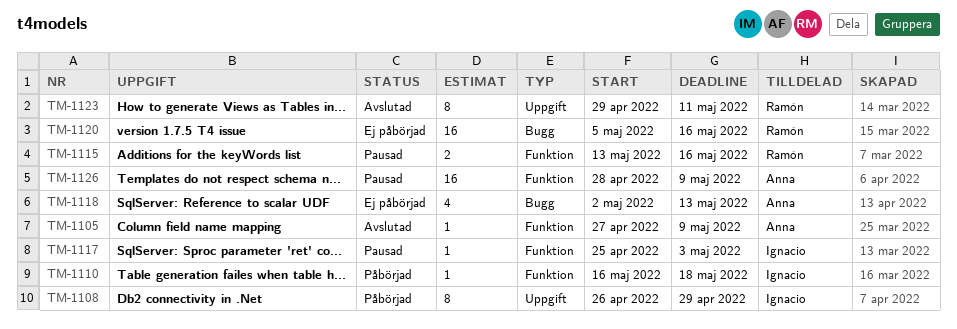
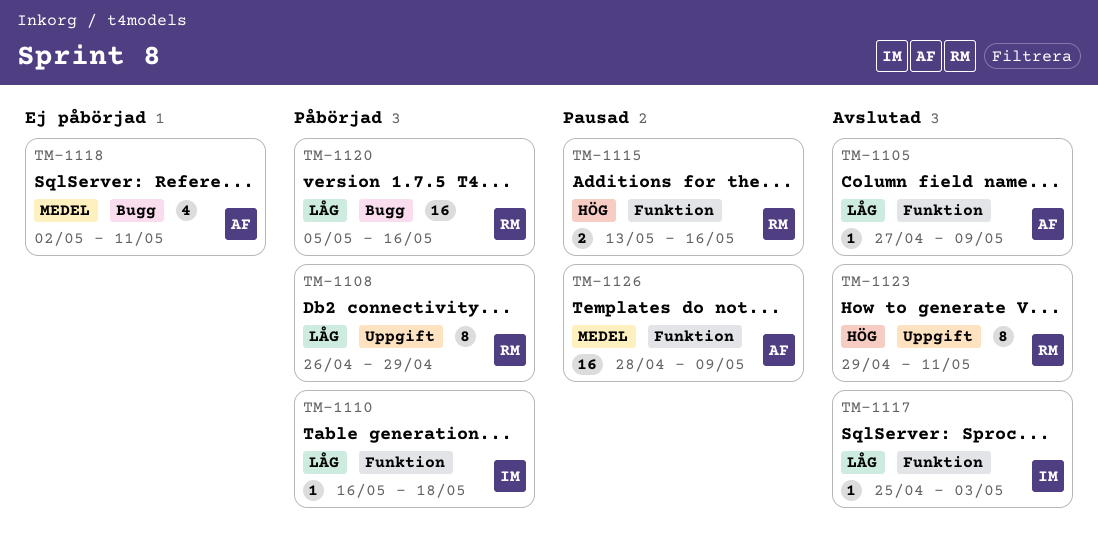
TM-1108, owner: Ignacio -> Ramón
TM-1117, status: Pausad -> Avslutad
TM-1118, due: May 13 -> May 11
TM-1120, status: Ej påbörjad -> Påbörjad

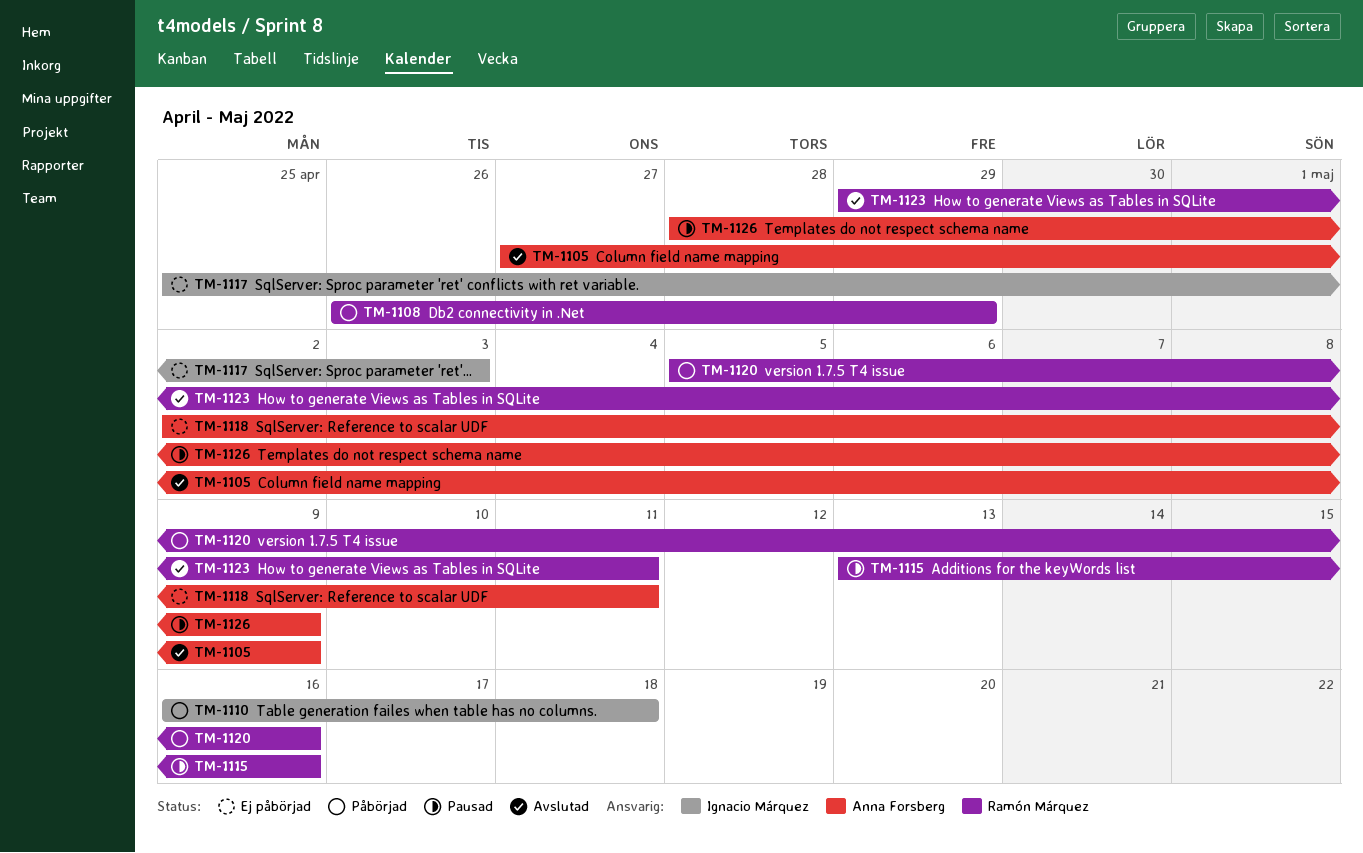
TM-1117, status: Avslutad -> Ej påbörjad

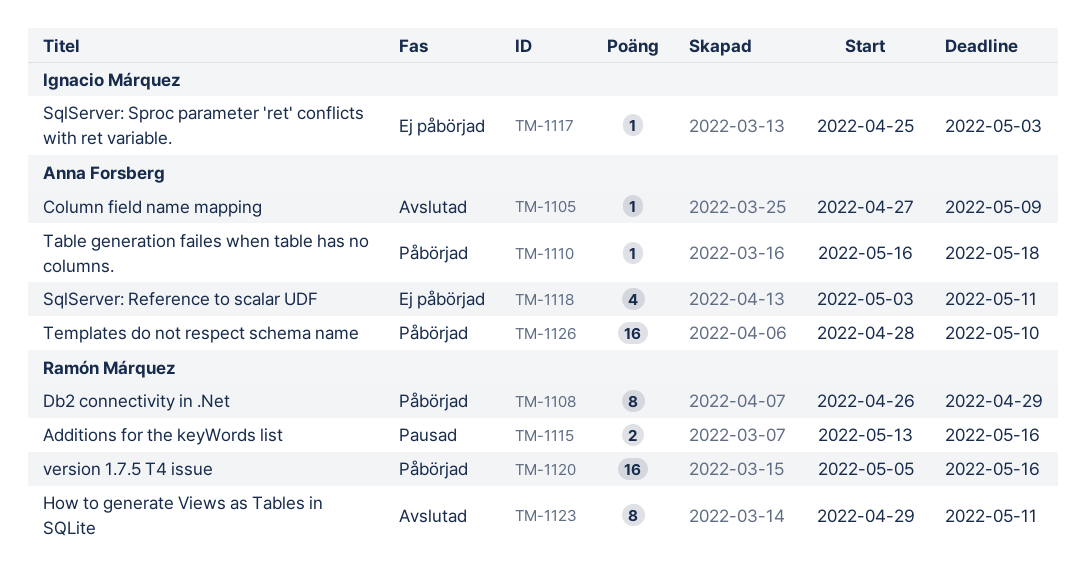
TM-1110, owner: Ignacio Márquez -> Anna Forsberg
TM-1118, start: May 2 -> May 3
TM-1126, status: Pausad -> Påbörjad
TM-1126, due: May 9 -> May 10

